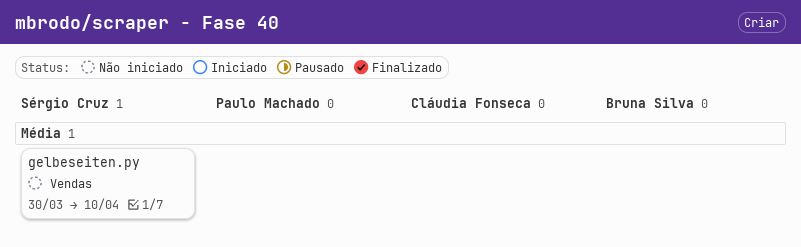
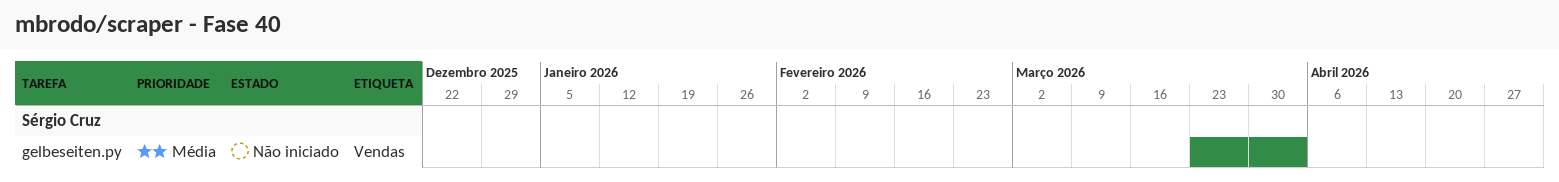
gelbeseiten.py, start: Mar 30 -> Mar 23
gelbeseiten.py, due: Apr 10 -> Apr 3

